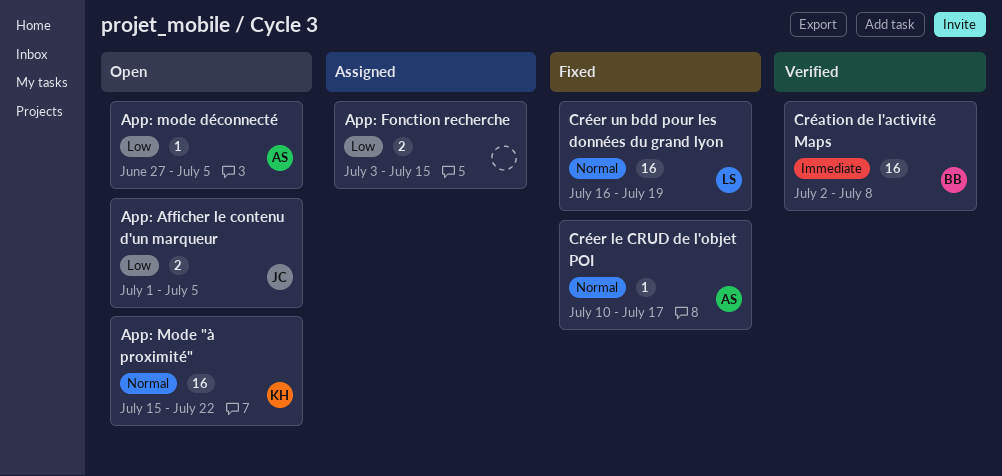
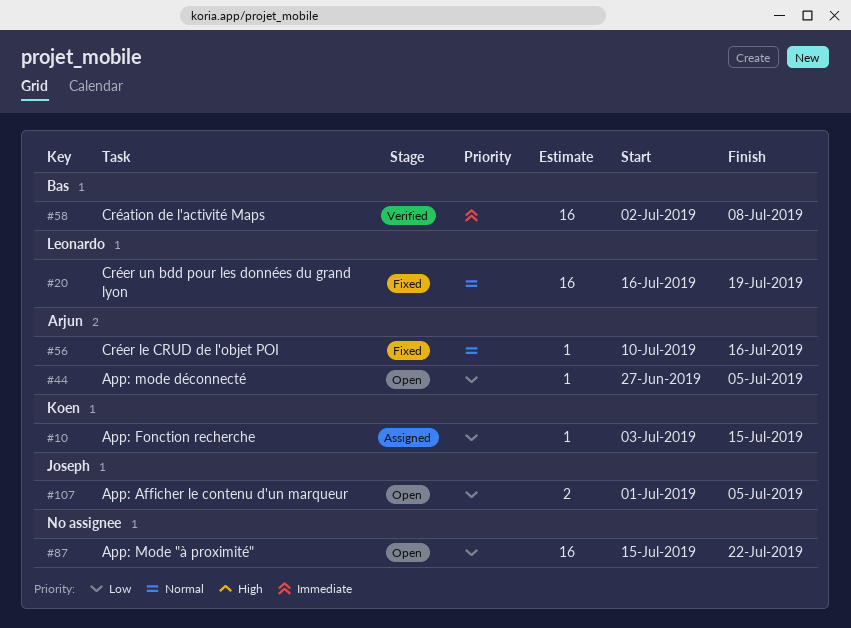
App: Fonction recherche, owner: none -> Koen
App: Fonction recherche, estimate: 2 -> 1
App: Mode "à proximité", owner: Koen -> none
App: Mode "à proximité", priority: Normal -> Low
Créer le CRUD de l'objet POI, due: Jul 17 -> Jul 16

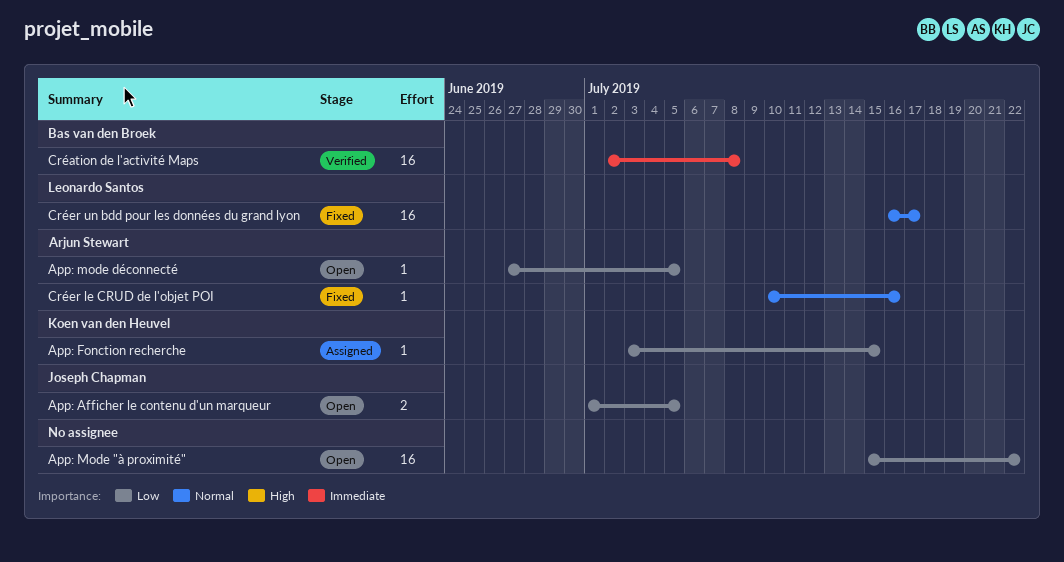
Créer un bdd pour les données du grand lyon, due: Jul 19 -> Jul 17

